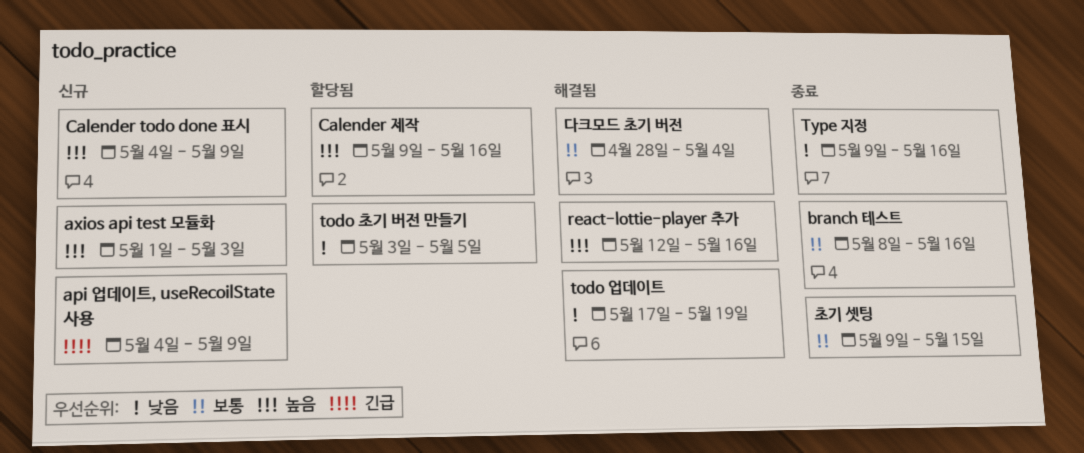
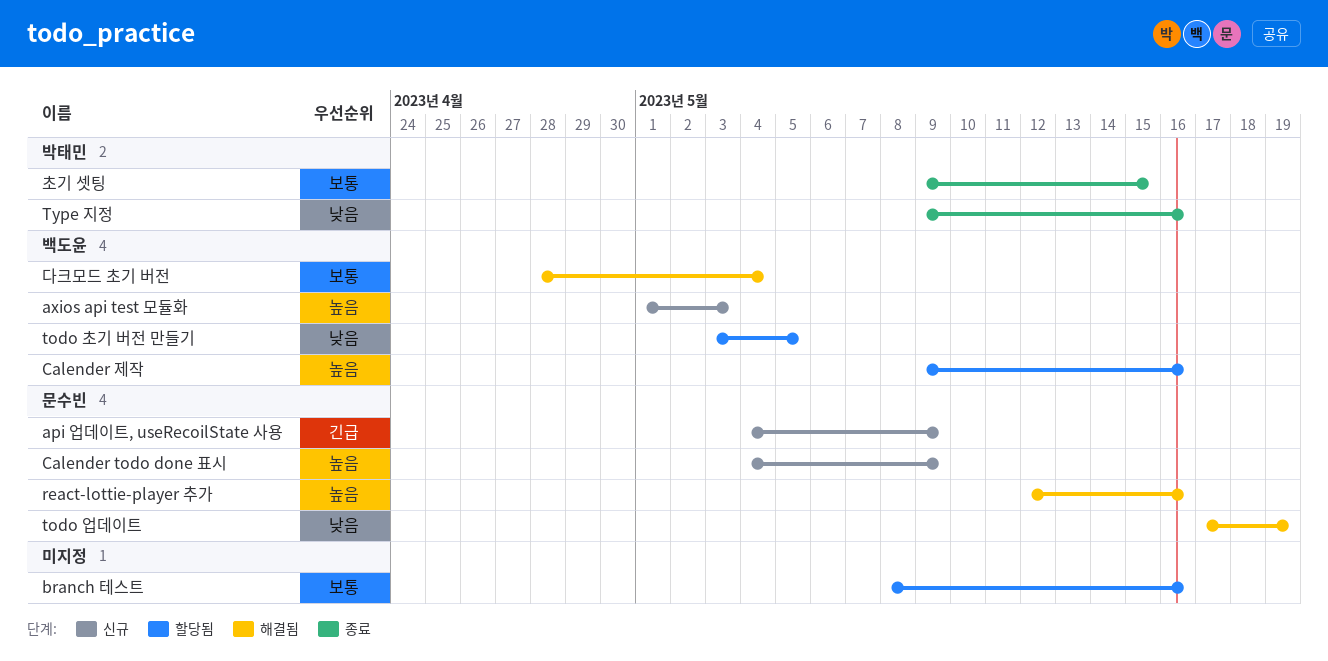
branch 테스트, status: 종료 -> 할당됨

